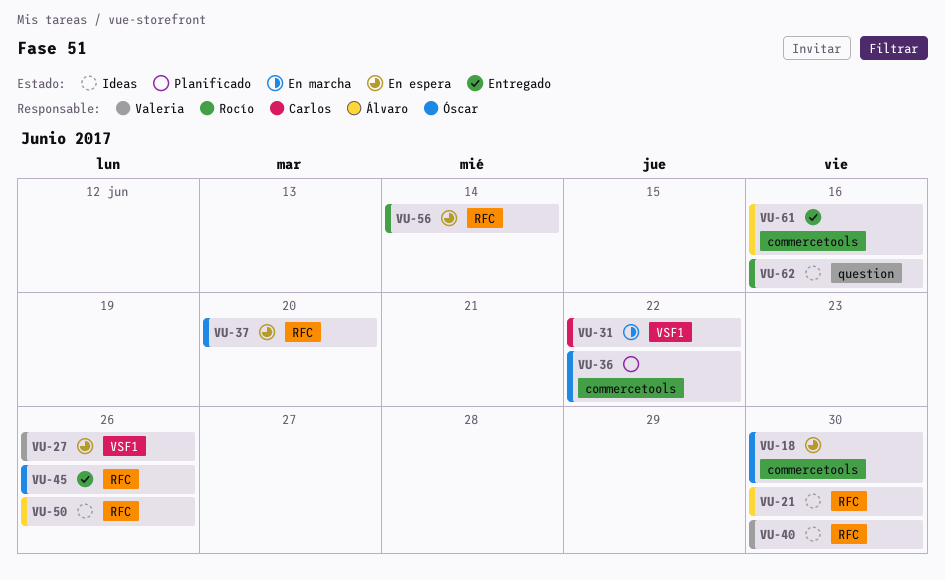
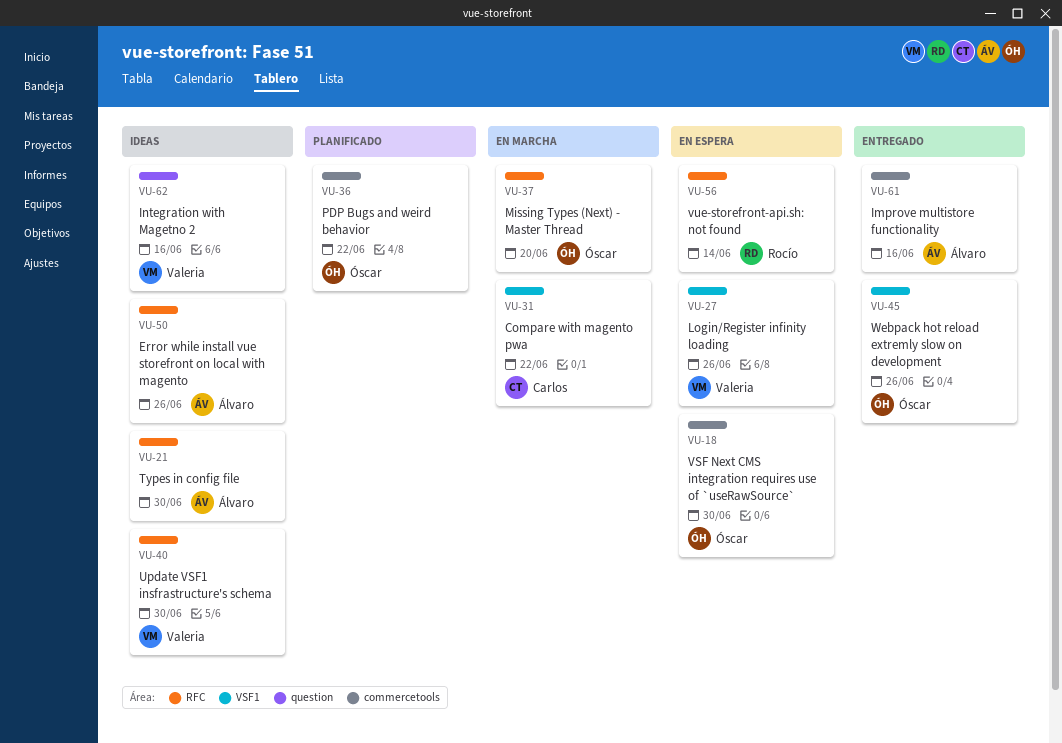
VU-37, status: En espera -> En marcha
VU-45, label: RFC -> VSF1
VU-62, owner: Rocío -> Valeria

